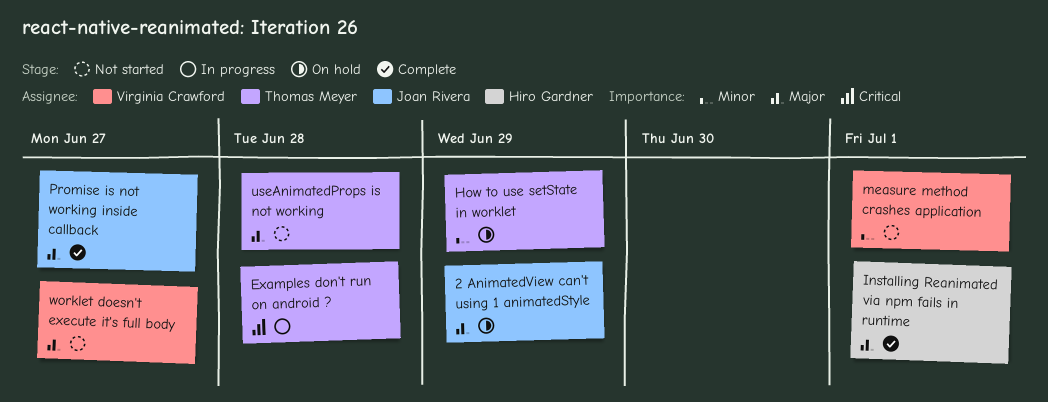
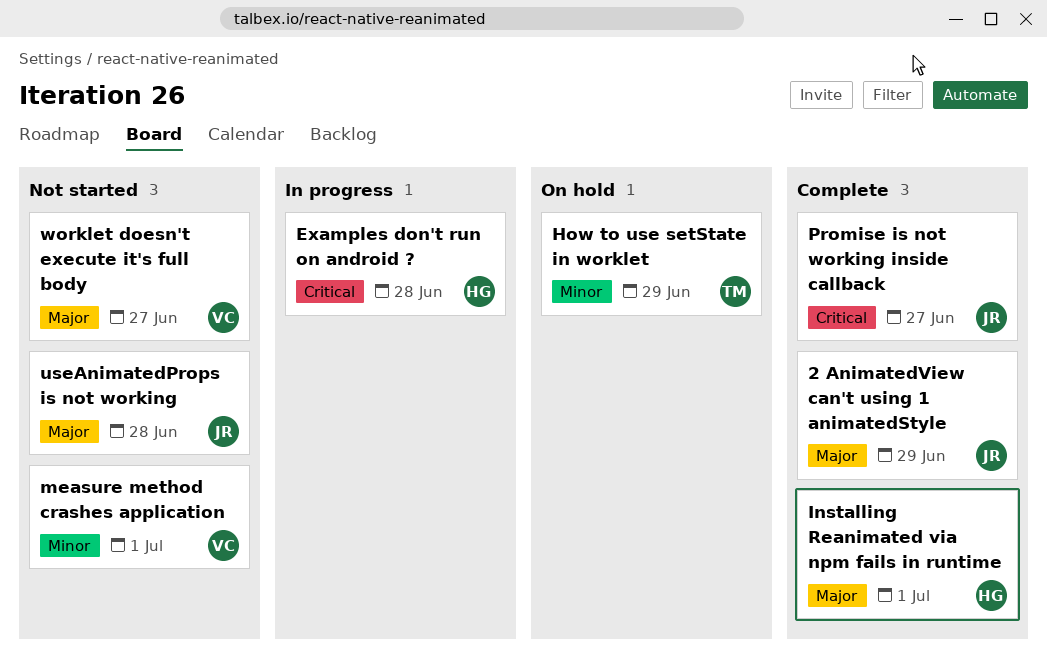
2 AnimatedView can't using 1 animatedStyle, status: On hold -> Complete
Examples don't run on android ?, owner: Thomas Meyer -> Hiro Gardner
Promise is not working inside callback, priority: Major -> Critical
useAnimatedProps is not working, owner: Thomas Meyer -> Joan Rivera

